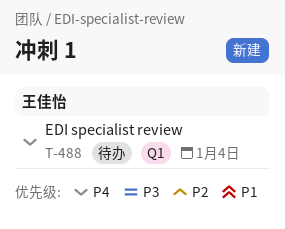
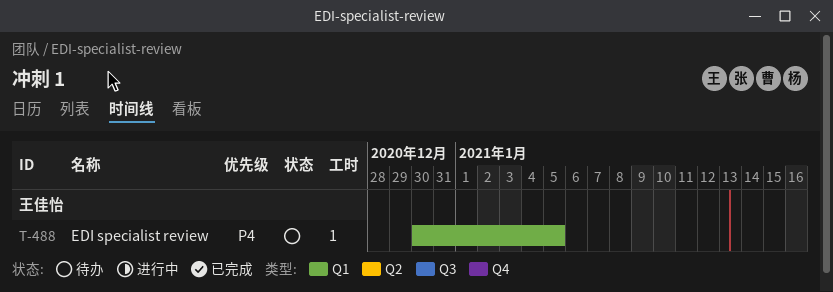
T-488, due: Jan 4 -> Jan 5

